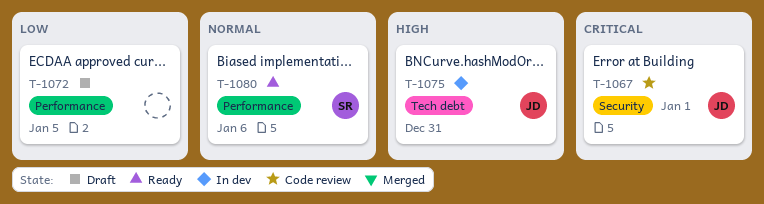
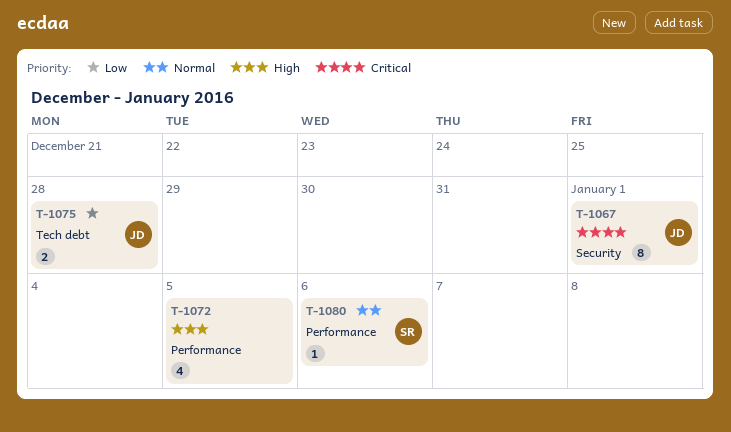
T-1072, priority: Low -> High
T-1075, priority: High -> Low
T-1075, due: Dec 31 -> Dec 28

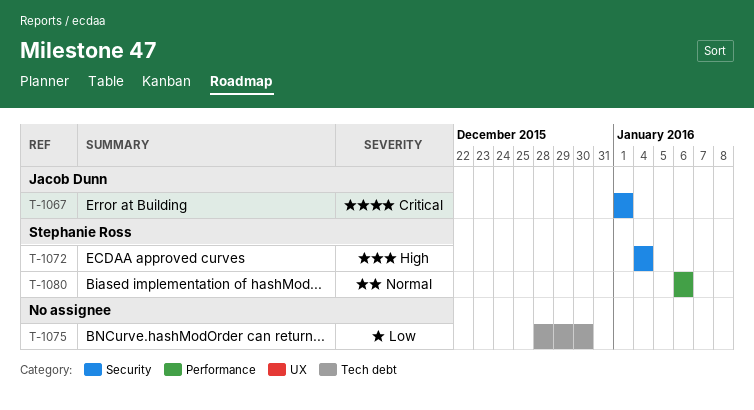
T-1072, owner: none -> Stephanie Ross
T-1072, label: Performance -> Security
T-1072, due: Jan 5 -> Jan 4
T-1075, owner: Jacob Dunn -> none
T-1075, due: Dec 28 -> Dec 30

